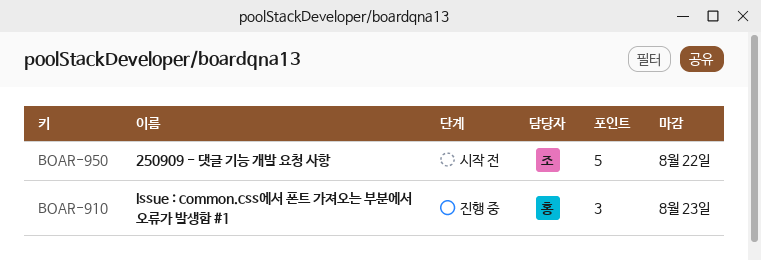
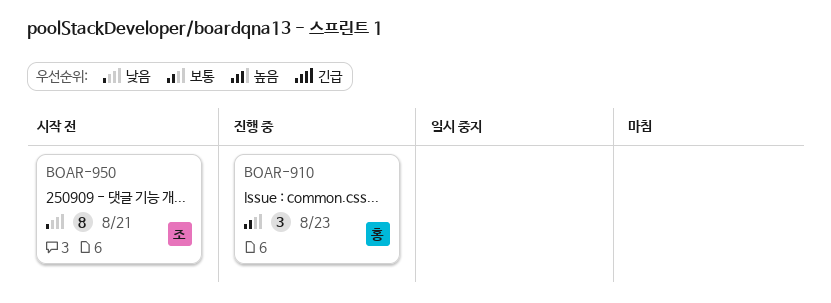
BOAR-950, estimate: 5 -> 8
BOAR-950, due: Aug 22 -> Aug 21

